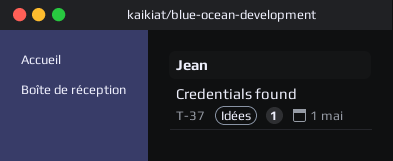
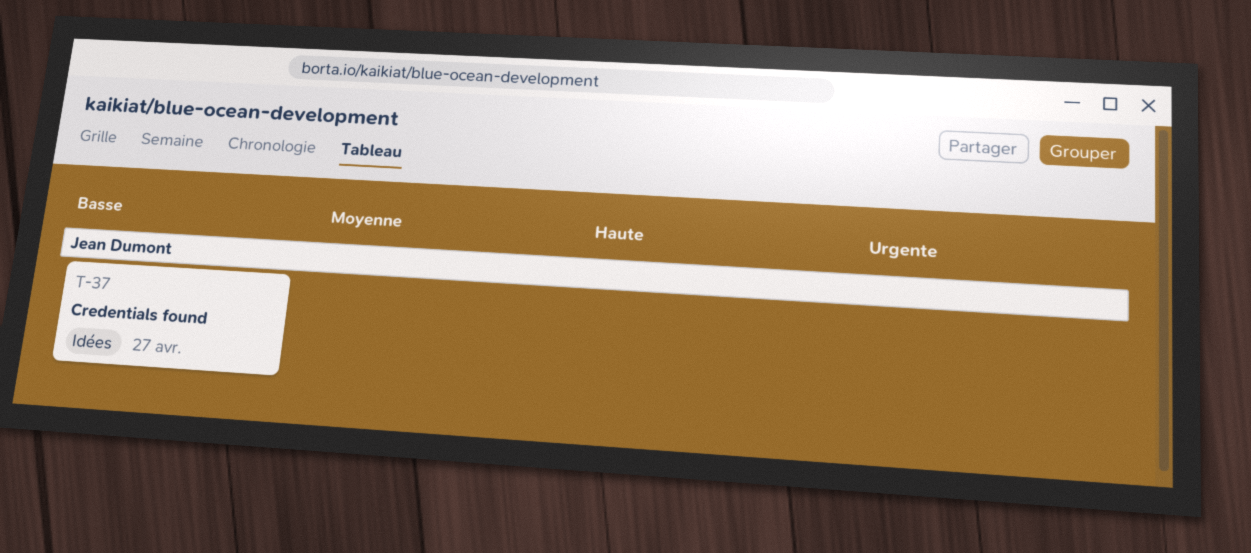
T-37, due: May 1 -> Apr 27

